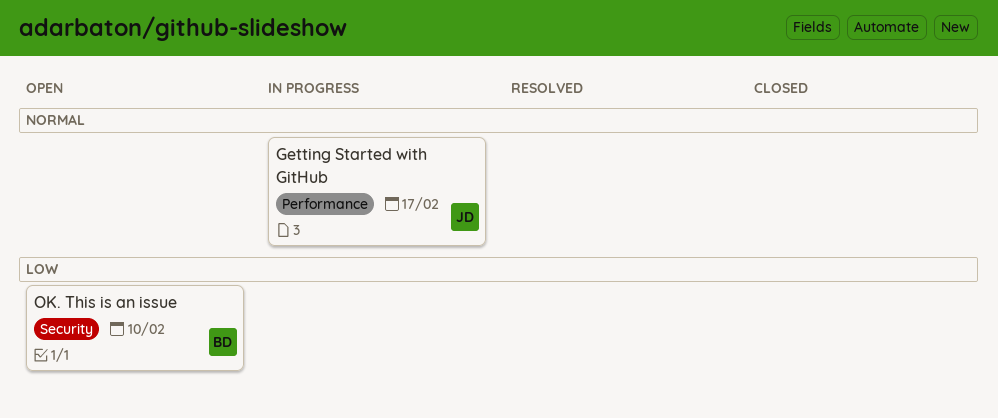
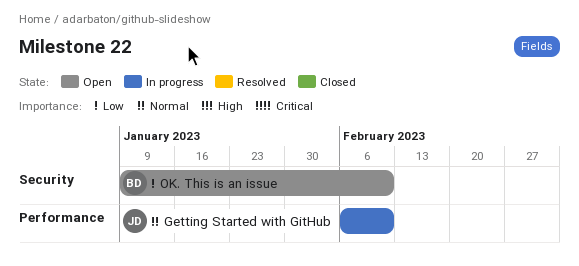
Getting Started with GitHub, due: Feb 17 -> Feb 10

